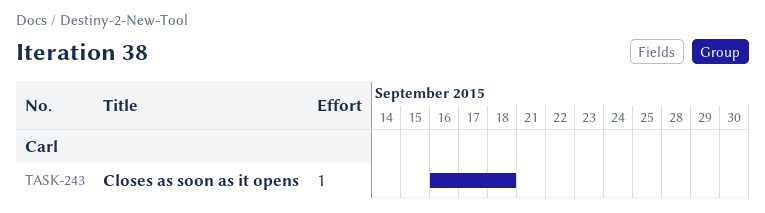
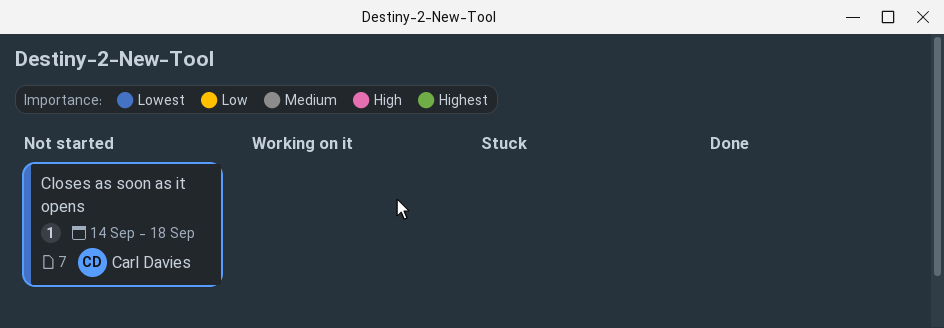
Closes as soon as it opens, start: Sep 16 -> Sep 14

